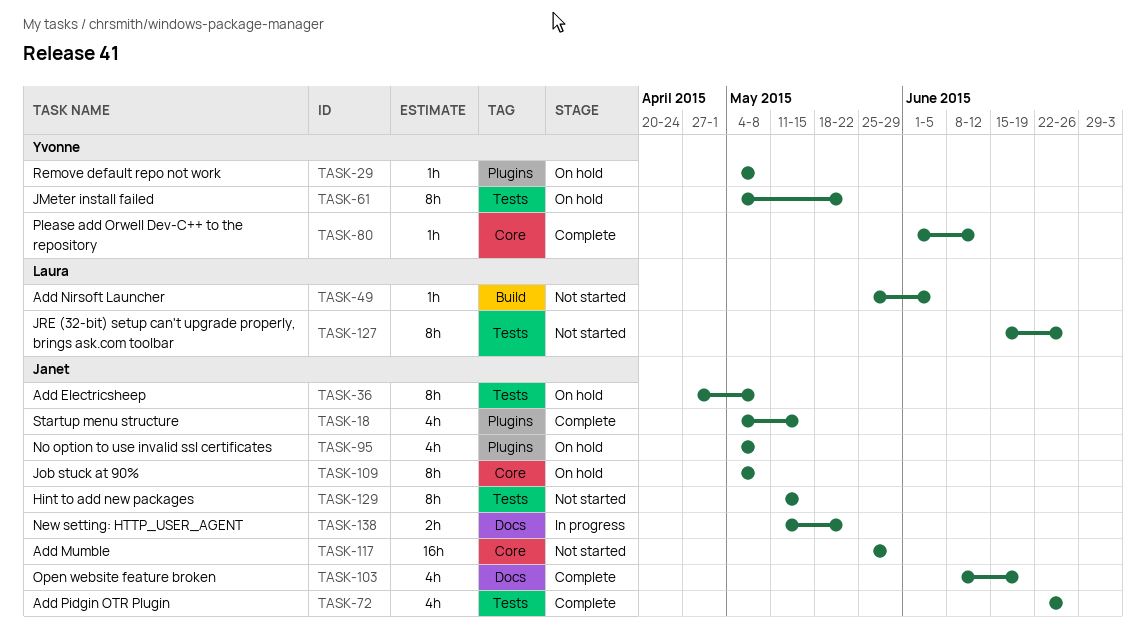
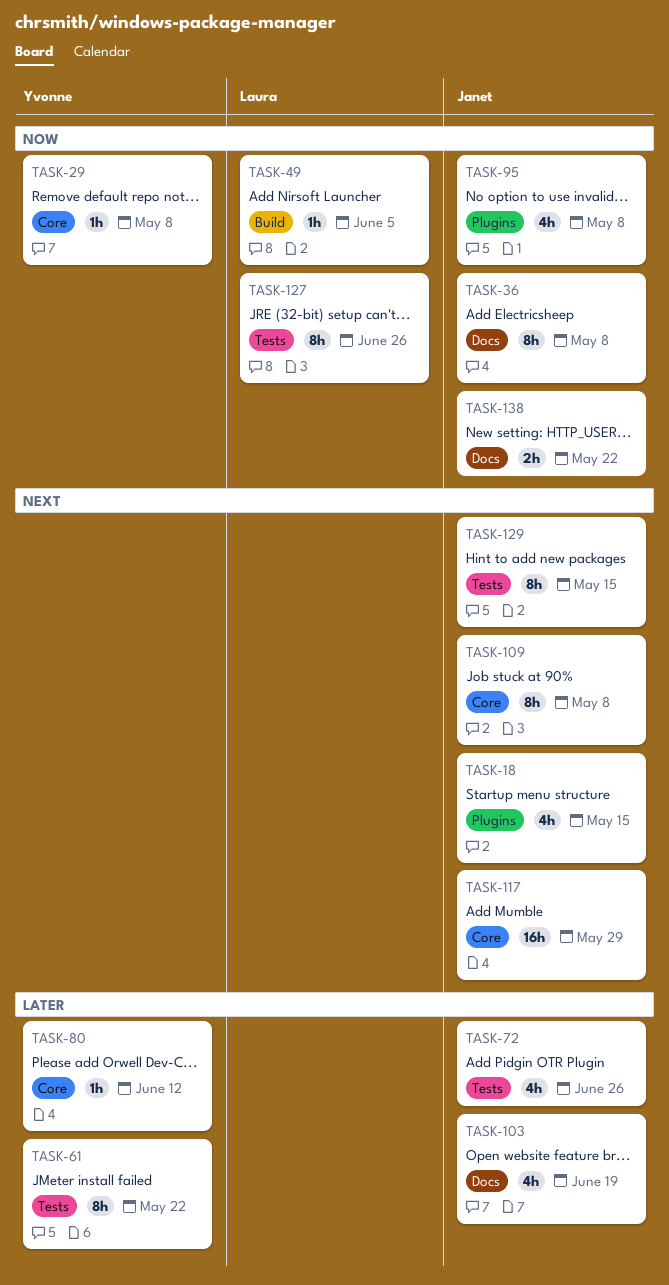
TASK-29, label: Plugins -> Core
TASK-36, label: Tests -> Docs

